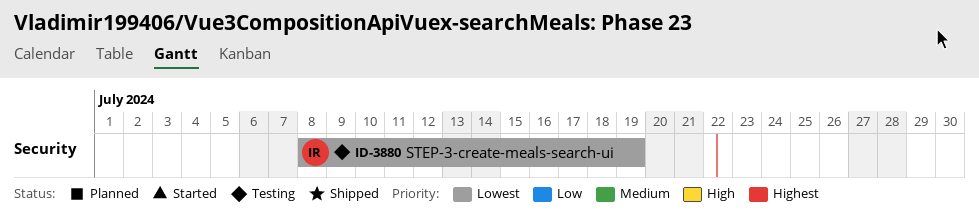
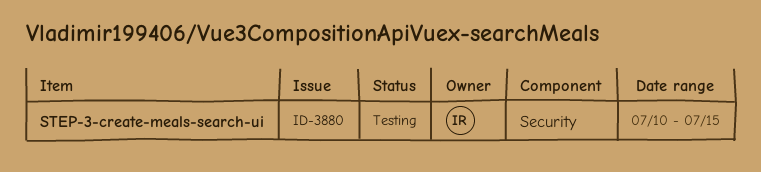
ID-3880, start: Jul 8 -> Jul 10
ID-3880, due: Jul 19 -> Jul 15

